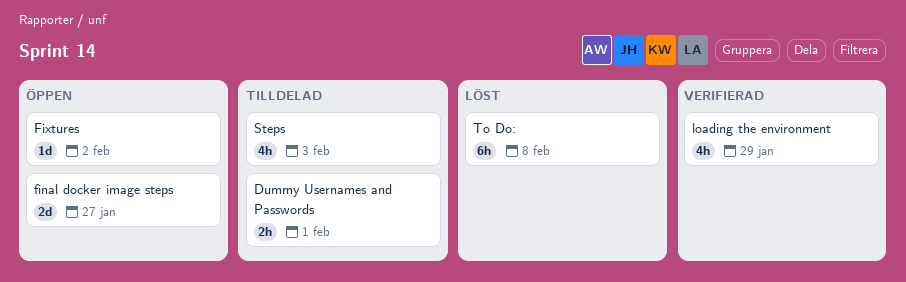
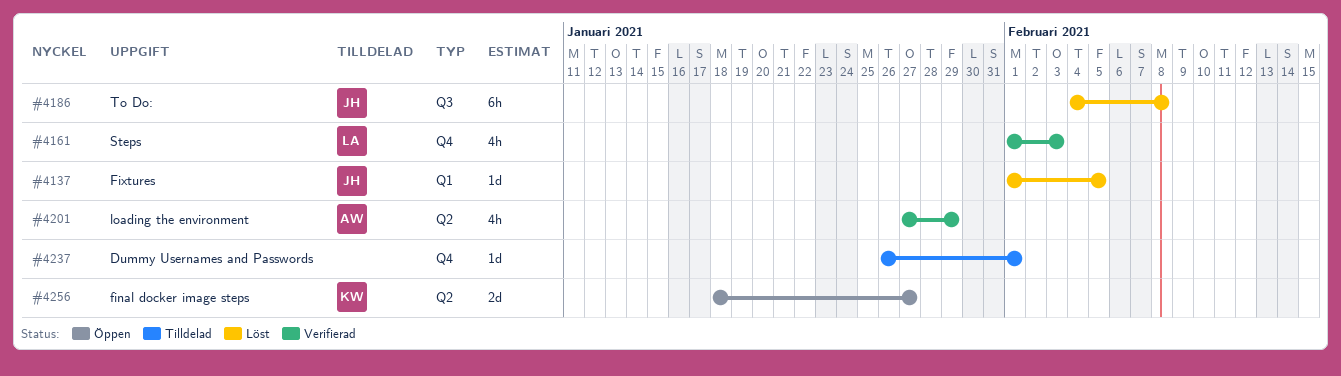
Dummy Usernames and Passwords, estimate: 2h -> 1d
Fixtures, status: Öppen -> Löst
Fixtures, due: Feb 2 -> Feb 5
Steps, status: Tilldelad -> Verifierad

